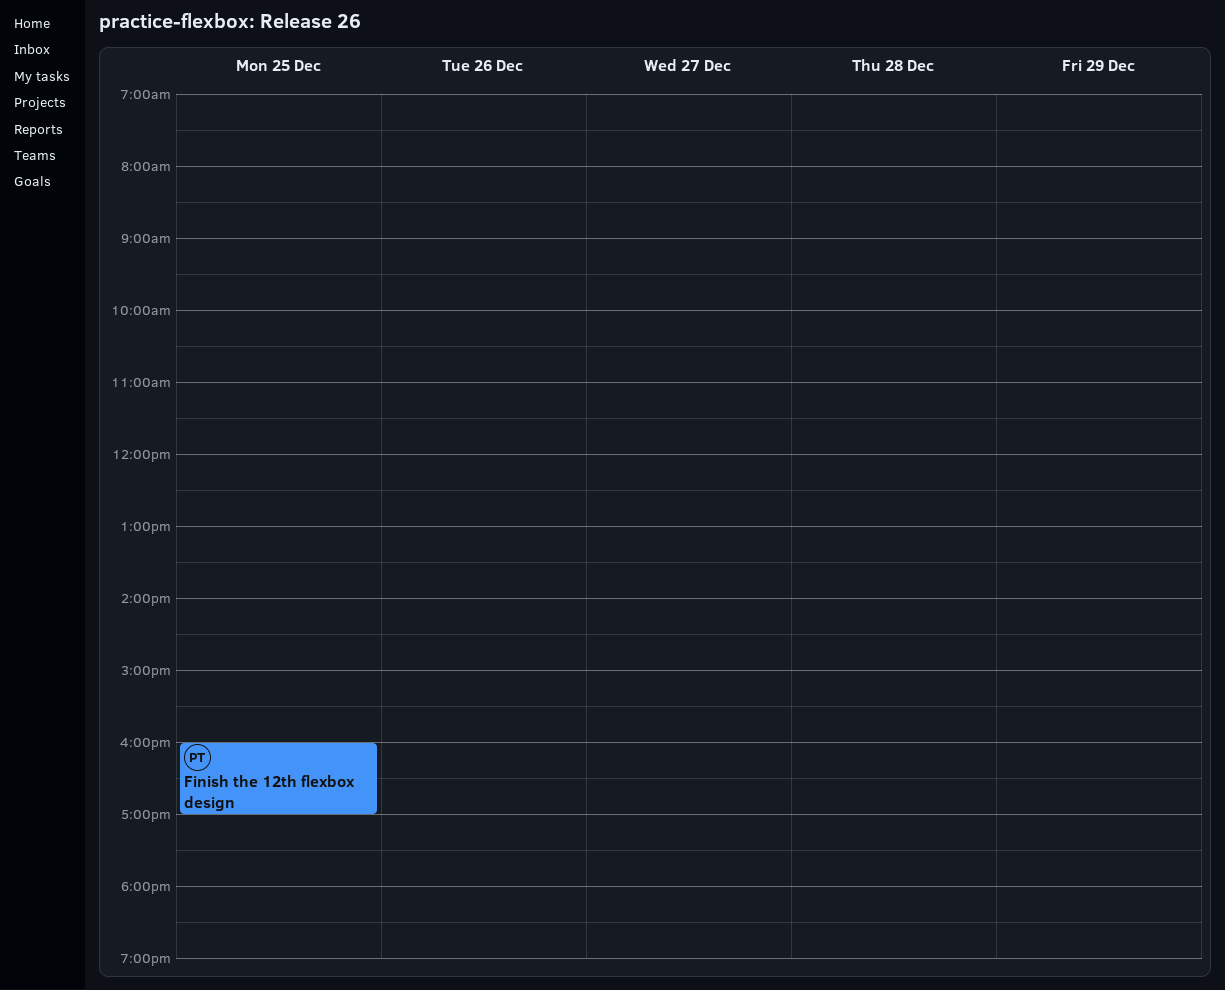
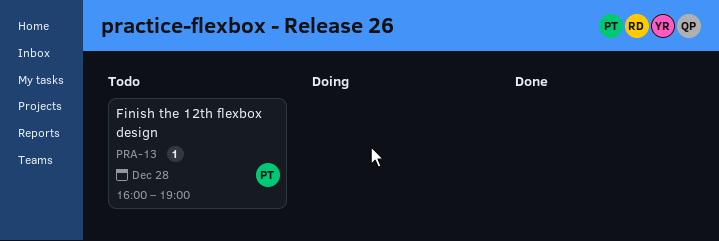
Finish the 12th flexbox design, day: Dec 25 -> Dec 28
Finish the 12th flexbox design, ends: 17:00 -> 19:00

